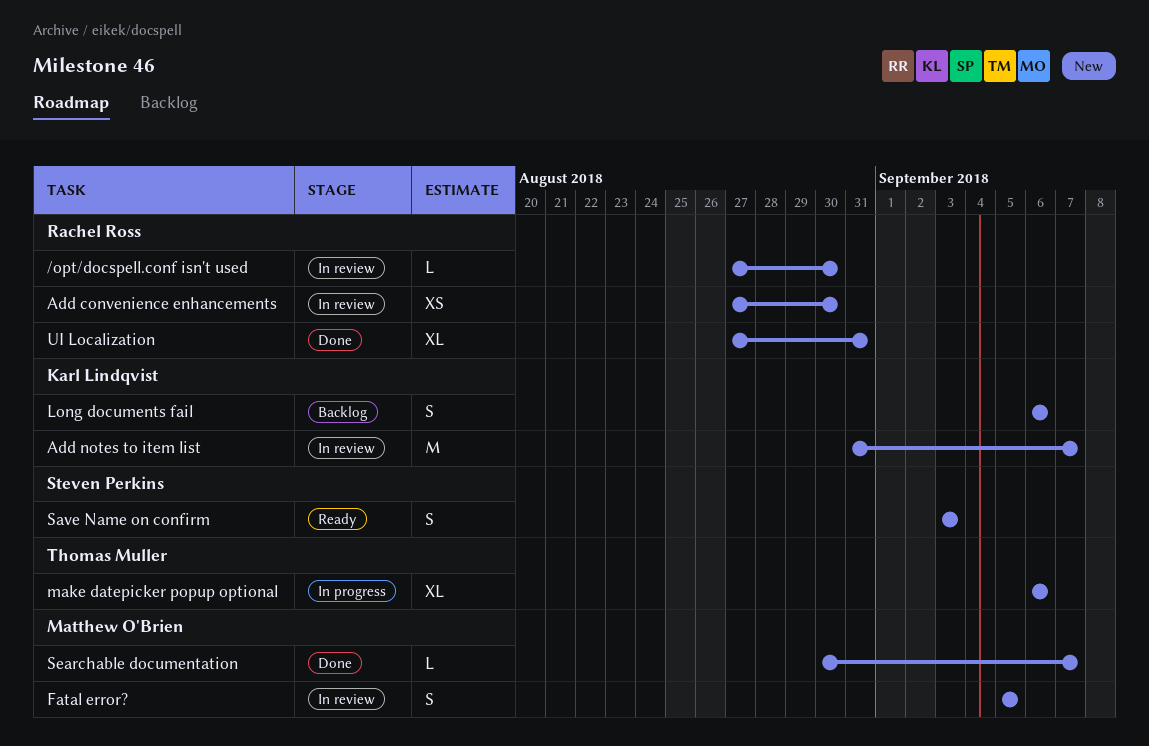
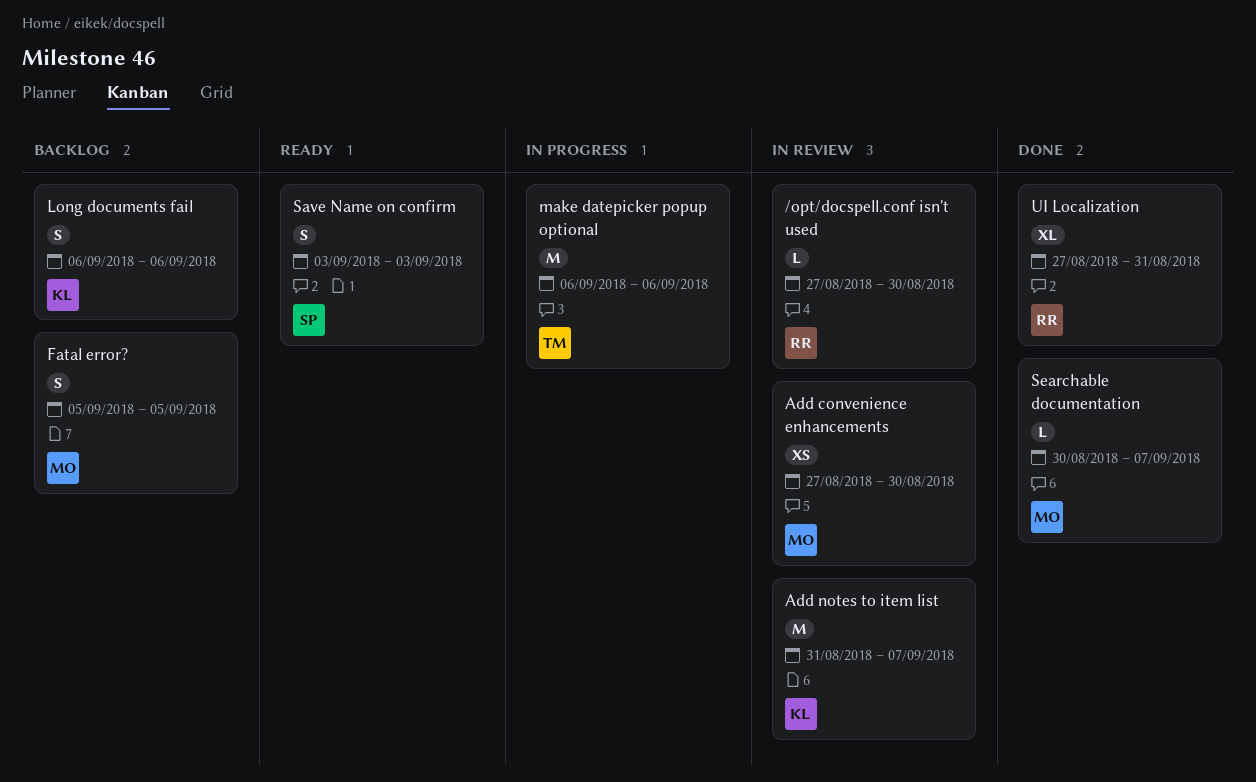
Add convenience enhancements, owner: Rachel Ross -> Matthew O'Brien
Fatal error?, status: In review -> Backlog
make datepicker popup optional, estimate: XL -> M

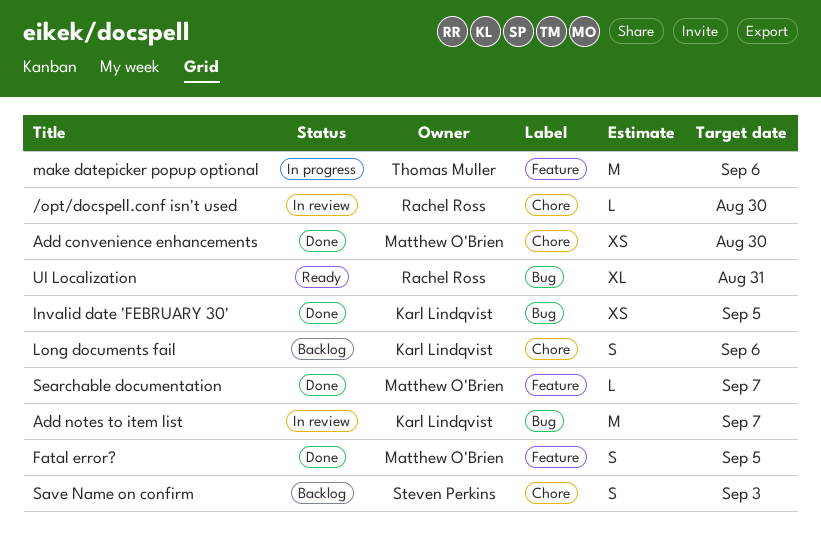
Add convenience enhancements, status: In review -> Done
Fatal error?, status: Backlog -> Done
Invalid date 'FEBRUARY 30': none -> present
Save Name on confirm, status: Ready -> Backlog
UI Localization, status: Done -> Ready

